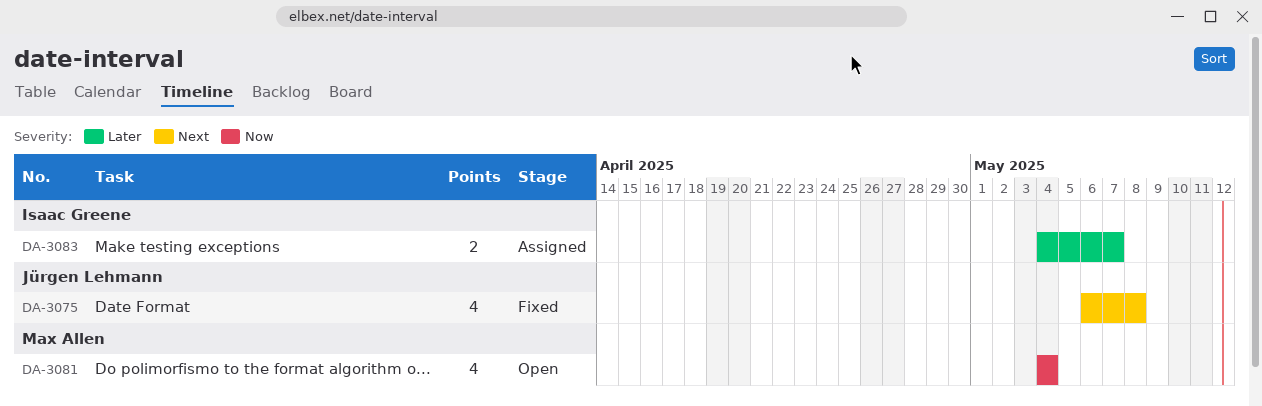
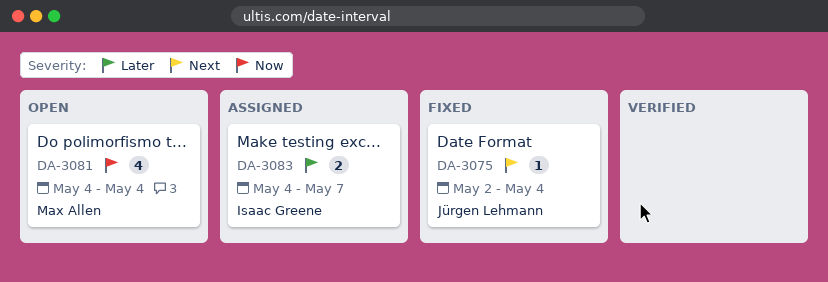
DA-3075, estimate: 4 -> 1
DA-3075, start: May 6 -> May 2
DA-3075, due: May 8 -> May 4

